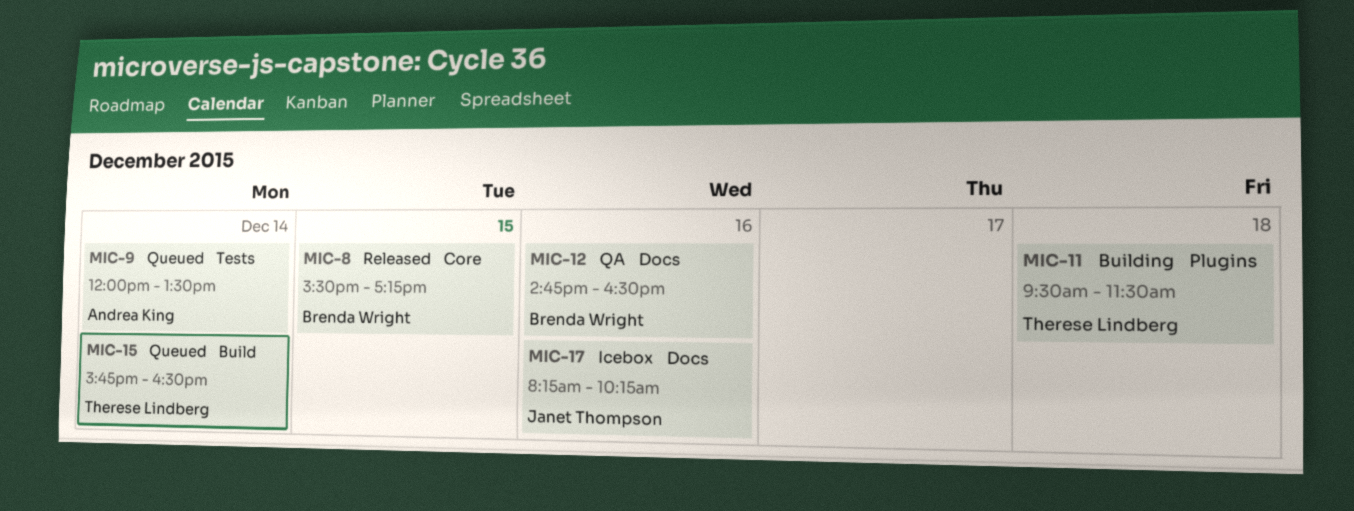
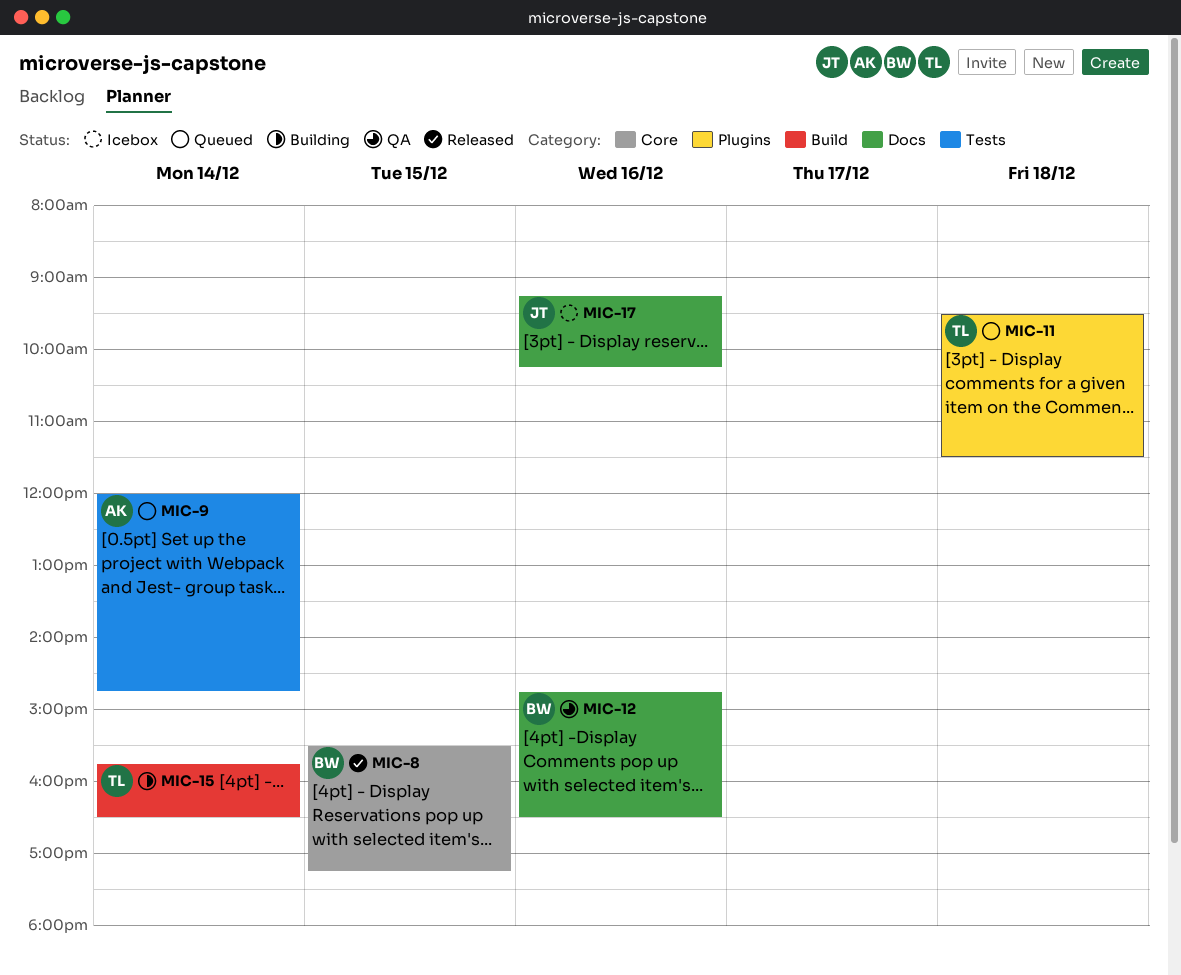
MIC-9, ends: 13:30 -> 14:45
MIC-11, status: Building -> Queued
MIC-15, status: Queued -> Building
MIC-17, begins: 08:15 -> 09:15

